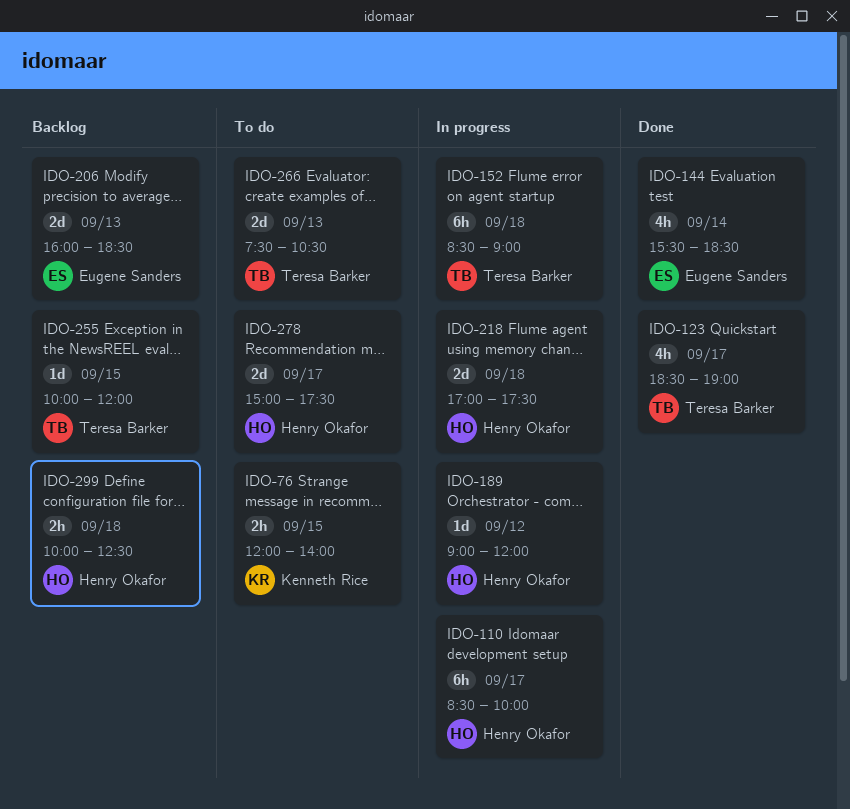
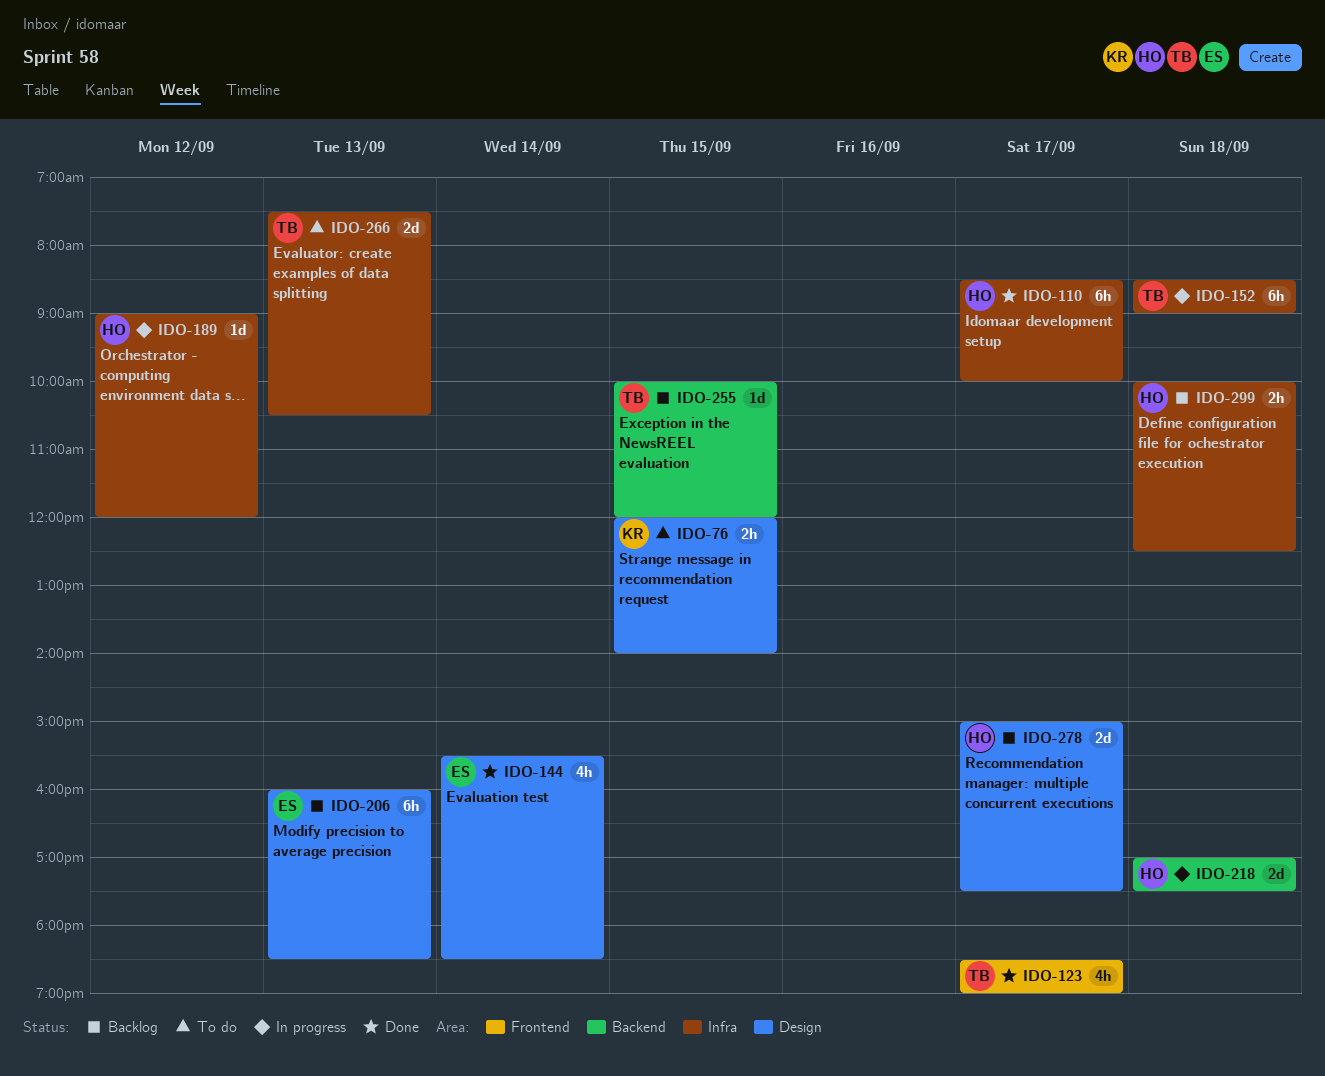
IDO-110, status: In progress -> Done
IDO-206, estimate: 2d -> 6h
IDO-278, status: To do -> Backlog

